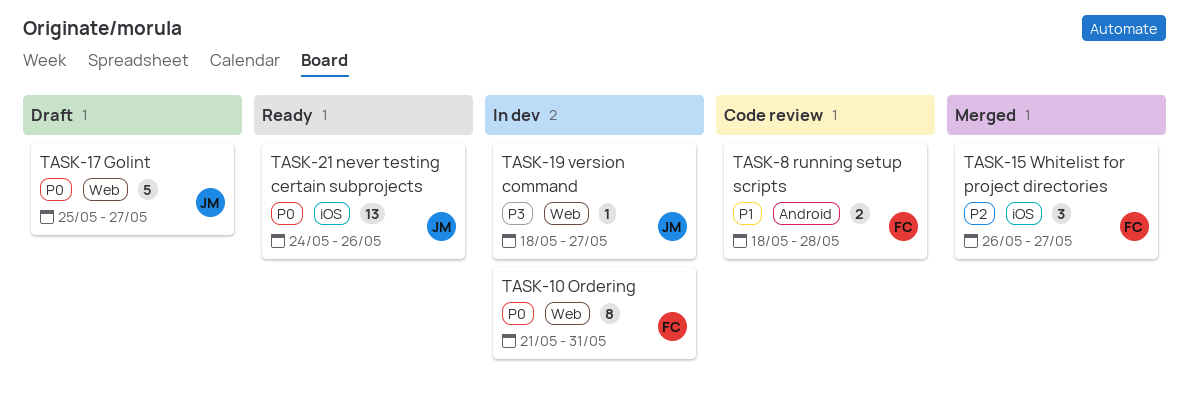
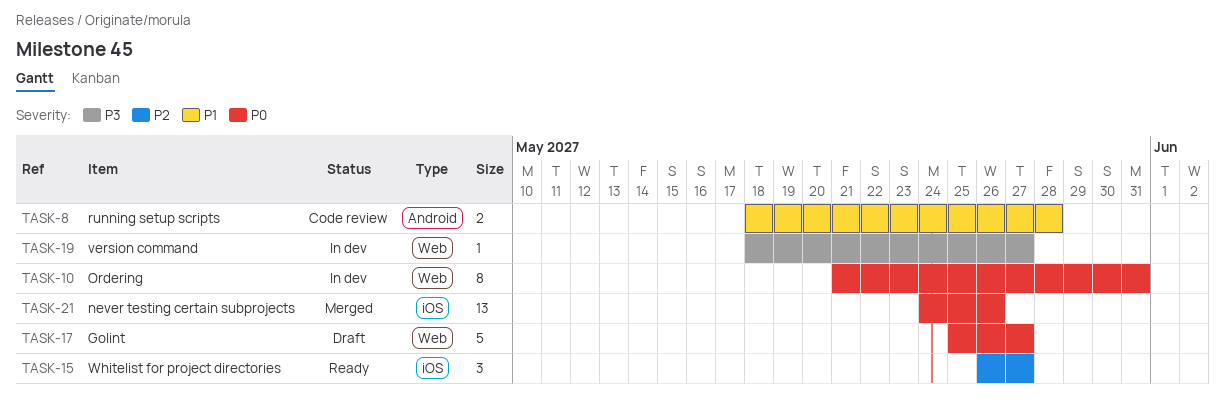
TASK-15, status: Merged -> Ready
TASK-21, status: Ready -> Merged

